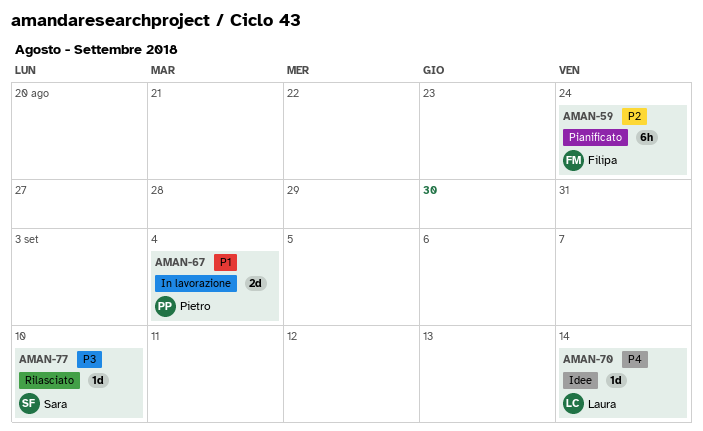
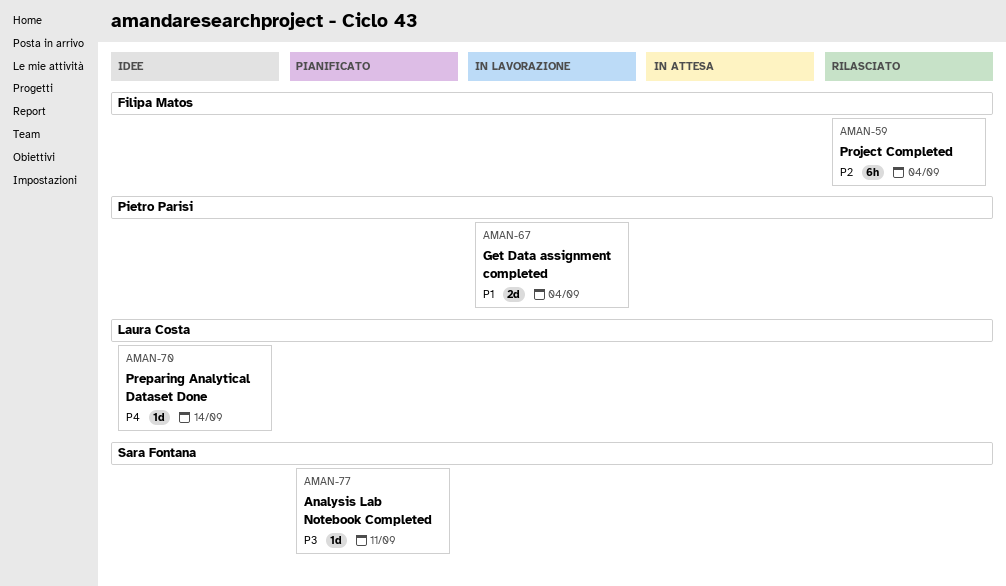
AMAN-59, status: Pianificato -> Rilasciato
AMAN-59, due: Aug 24 -> Sep 4
AMAN-77, status: Rilasciato -> Pianificato
AMAN-77, due: Sep 10 -> Sep 11

